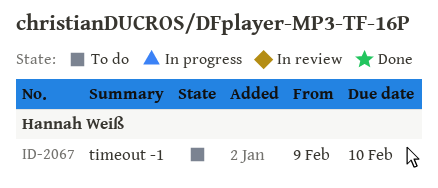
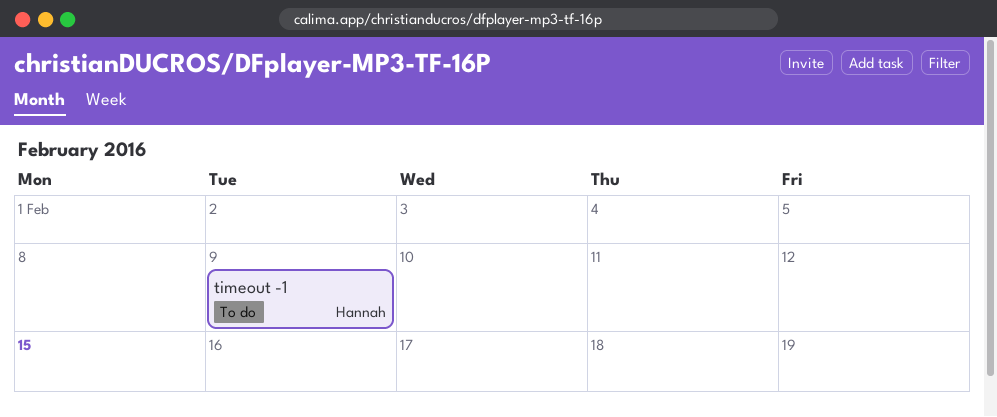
timeout -1, due: Feb 10 -> Feb 9

